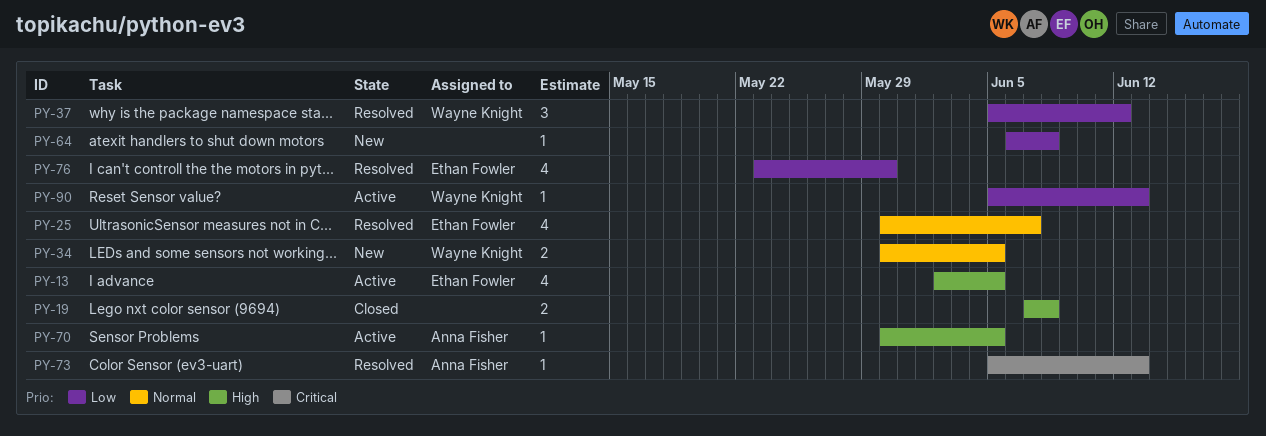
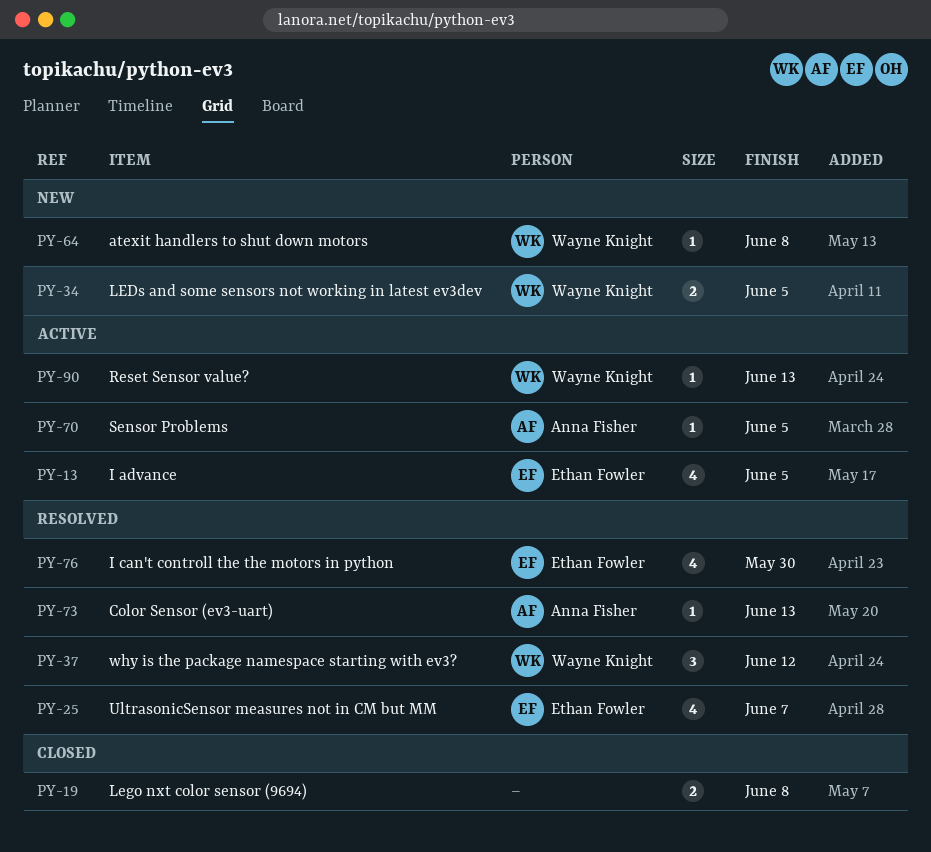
PY-64, owner: none -> Wayne Knight

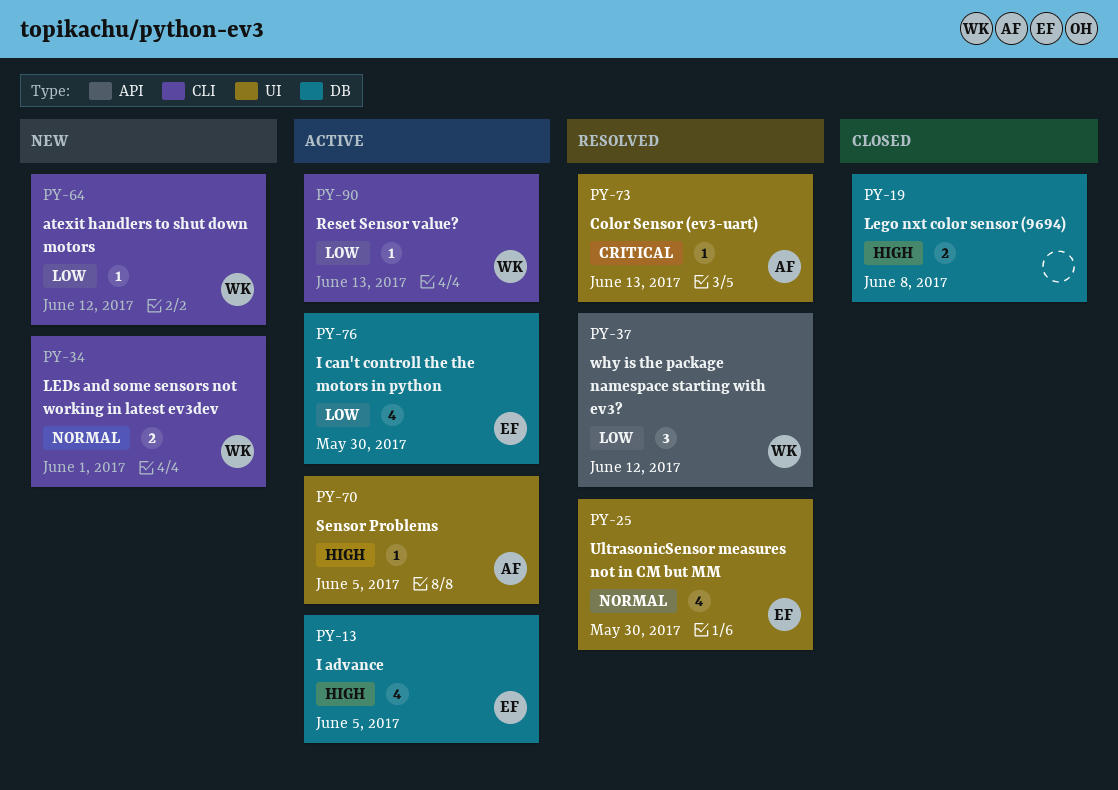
PY-25, due: Jun 7 -> May 30
PY-34, due: Jun 5 -> Jun 1
PY-64, due: Jun 8 -> Jun 12
PY-76, status: Resolved -> Active

